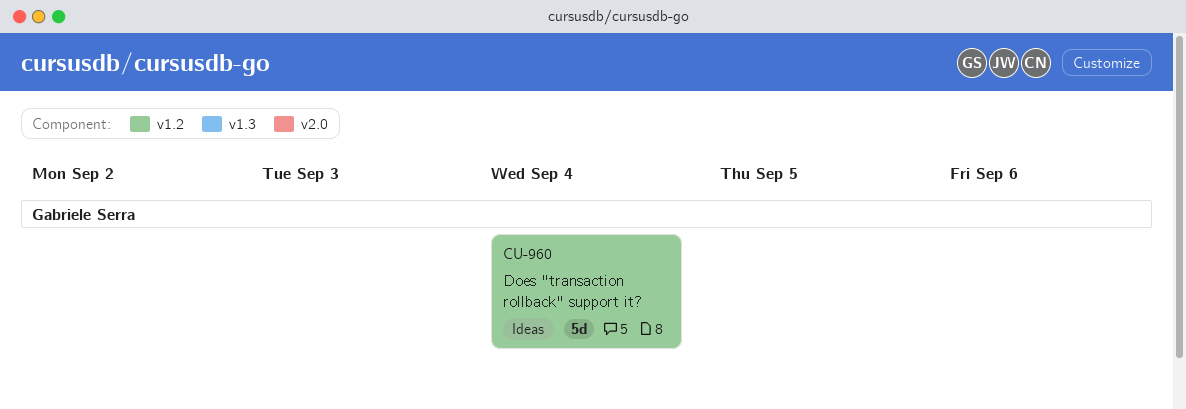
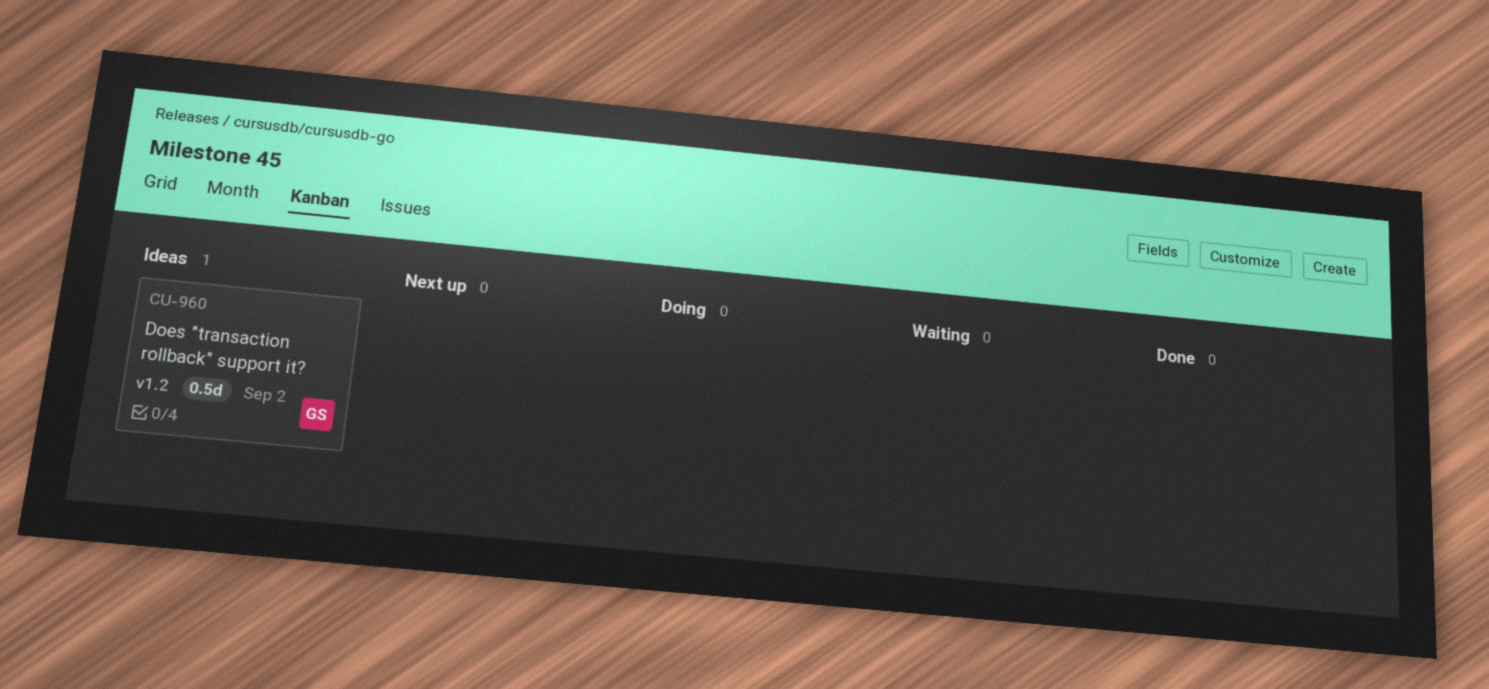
CU-960, estimate: 5d -> 0.5d
CU-960, due: Sep 4 -> Sep 2

